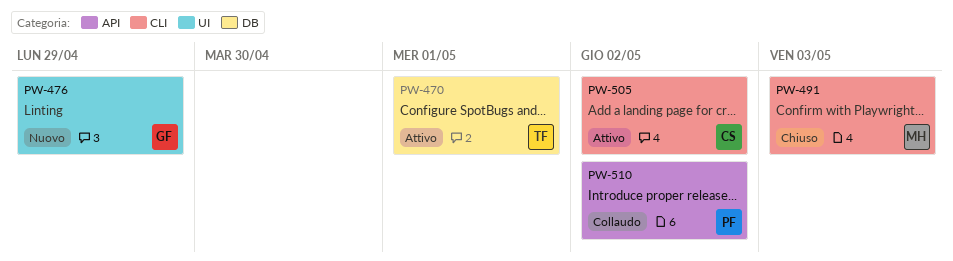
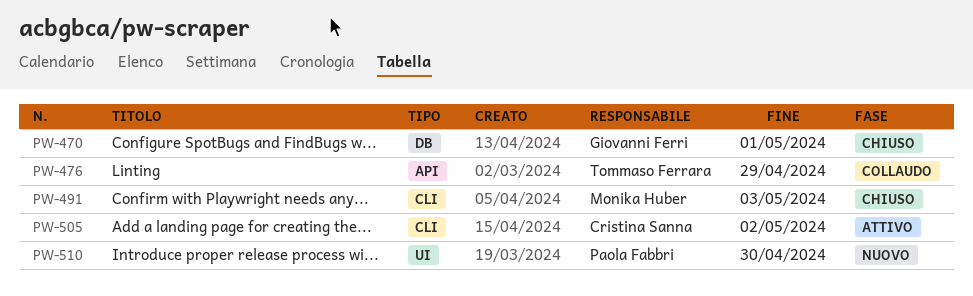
PW-470, status: Attivo -> Chiuso
PW-470, owner: Tommaso Ferrara -> Giovanni Ferri
PW-476, status: Nuovo -> Collaudo
PW-476, owner: Giovanni Ferri -> Tommaso Ferrara
PW-476, label: UI -> API
PW-510, status: Collaudo -> Nuovo
PW-510, label: API -> UI
PW-510, due: May 2 -> Apr 30

